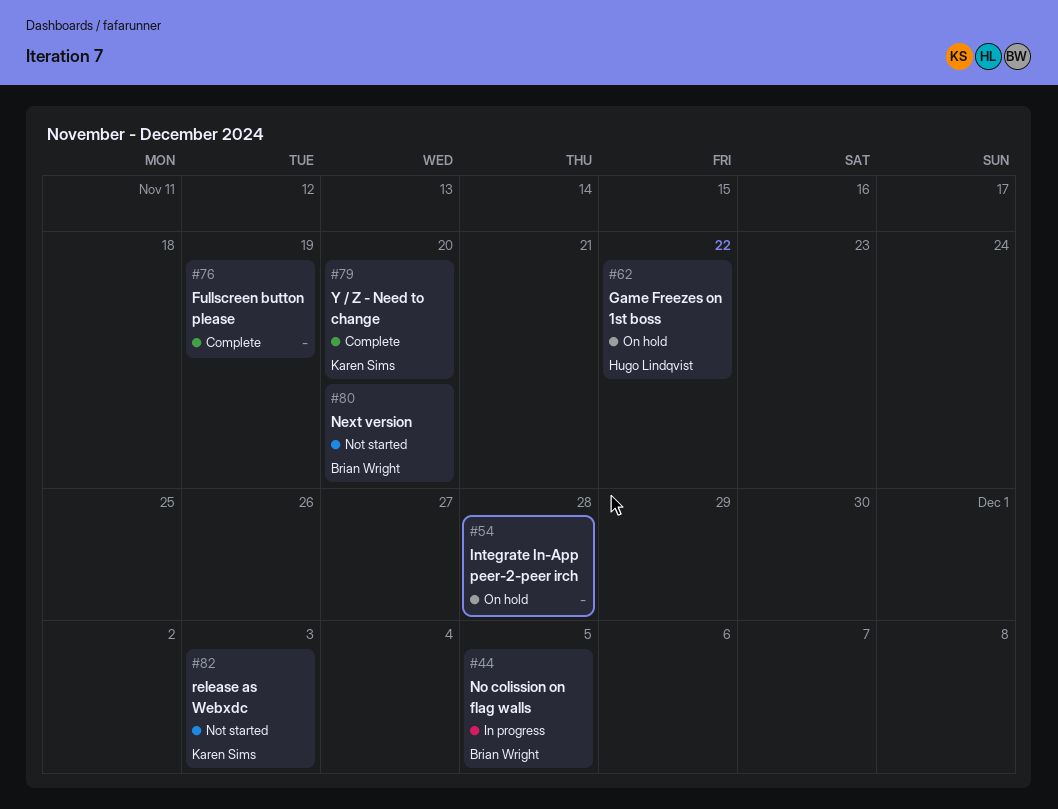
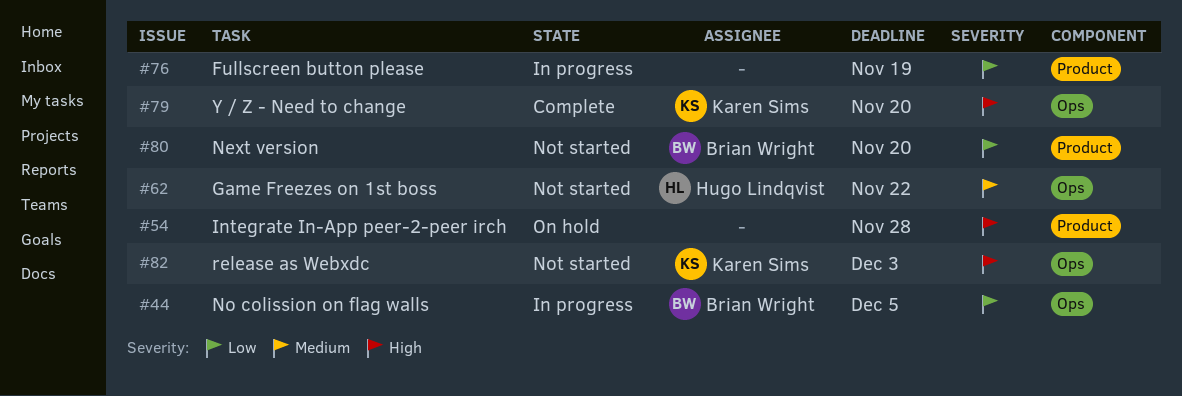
#62, status: On hold -> Not started
#76, status: Complete -> In progress

